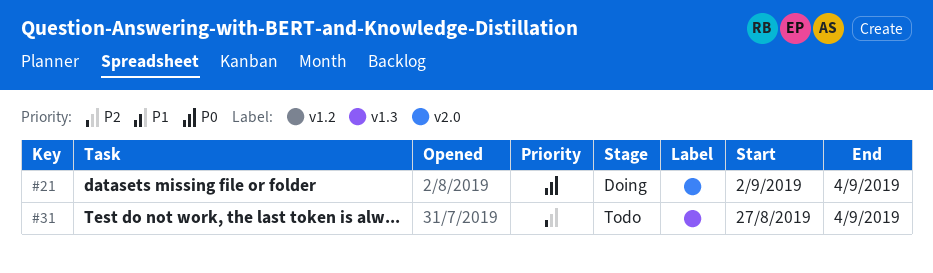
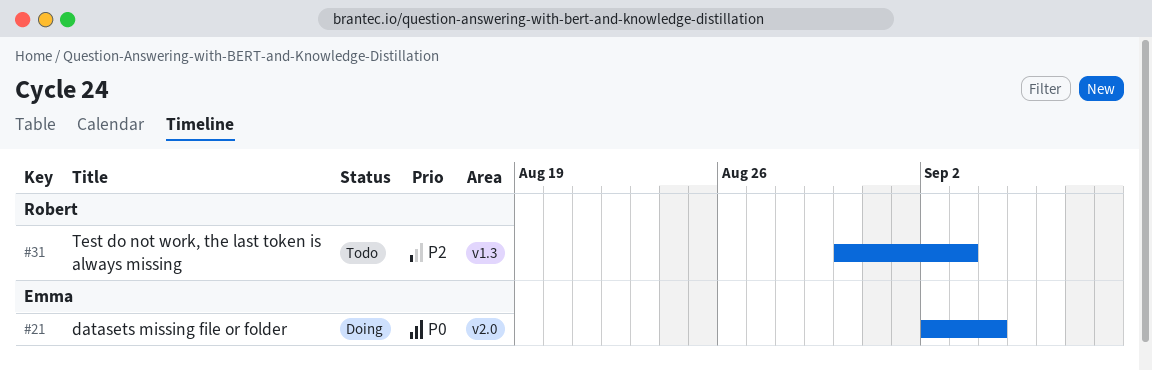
#31, start: Aug 27 -> Aug 30
#31, due: Sep 4 -> Sep 3

